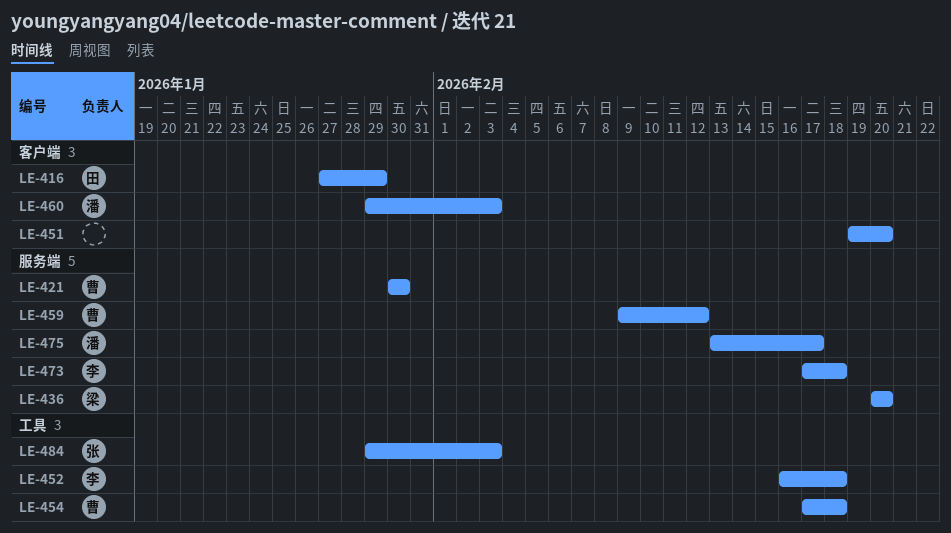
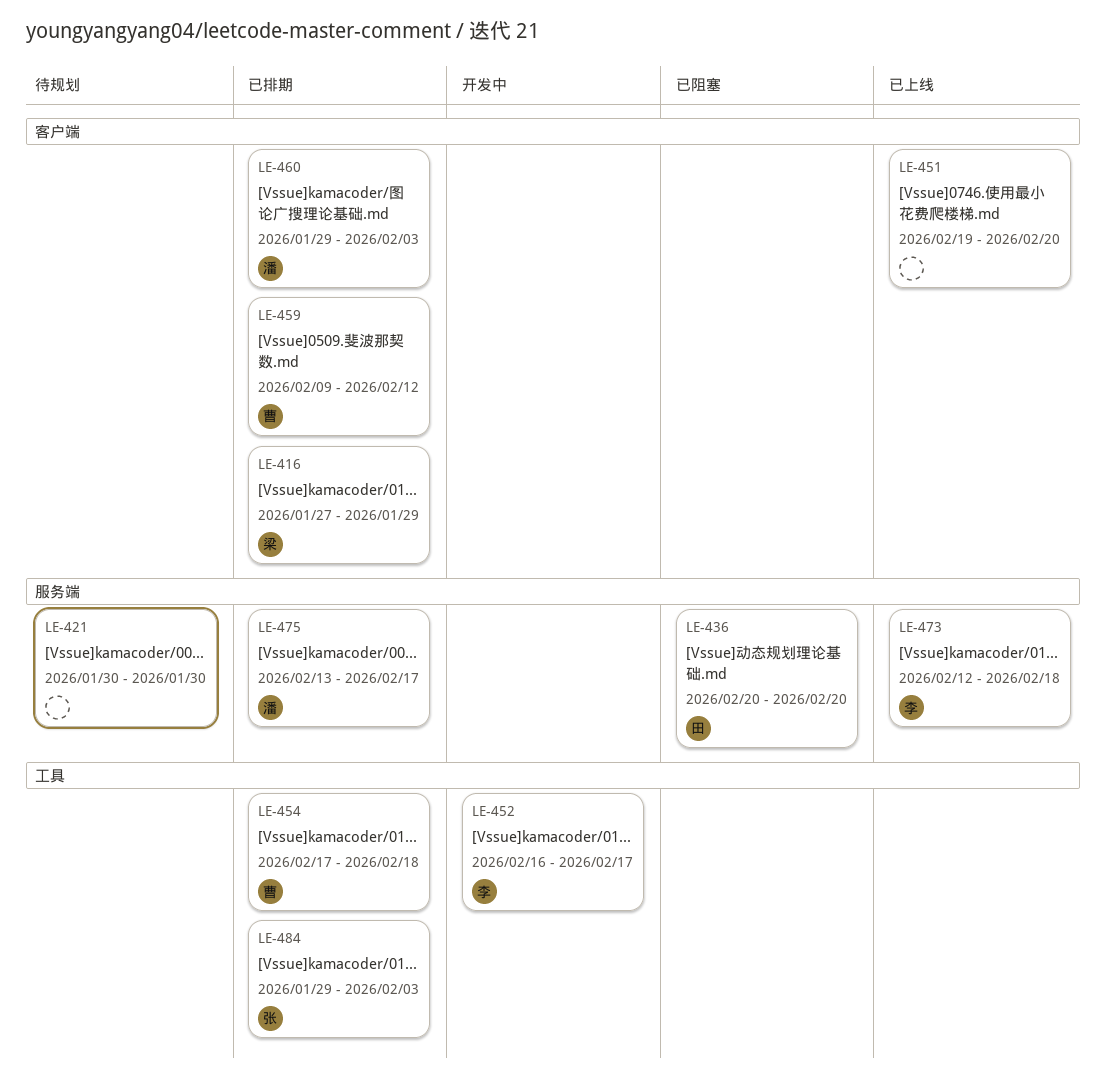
LE-416, owner: 田 -> 梁
LE-421, owner: 曹 -> none
LE-436, owner: 梁 -> 田
LE-452, due: Feb 18 -> Feb 17
LE-459, label: 服务端 -> 客户端
LE-473, start: Feb 17 -> Feb 12

